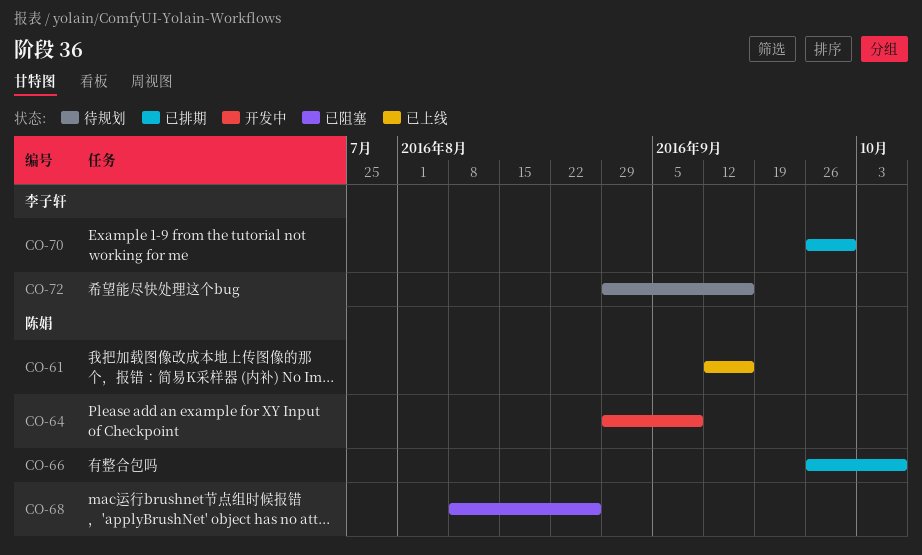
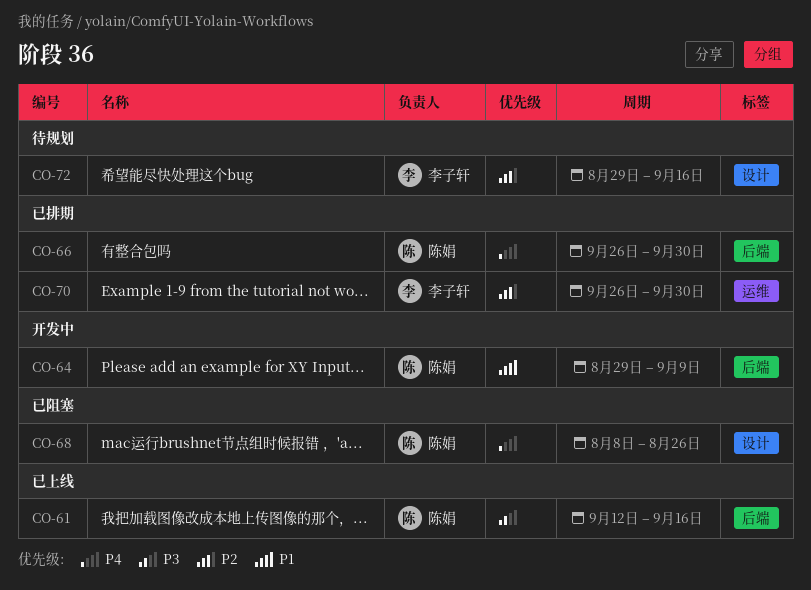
CO-66, due: Oct 7 -> Sep 30

